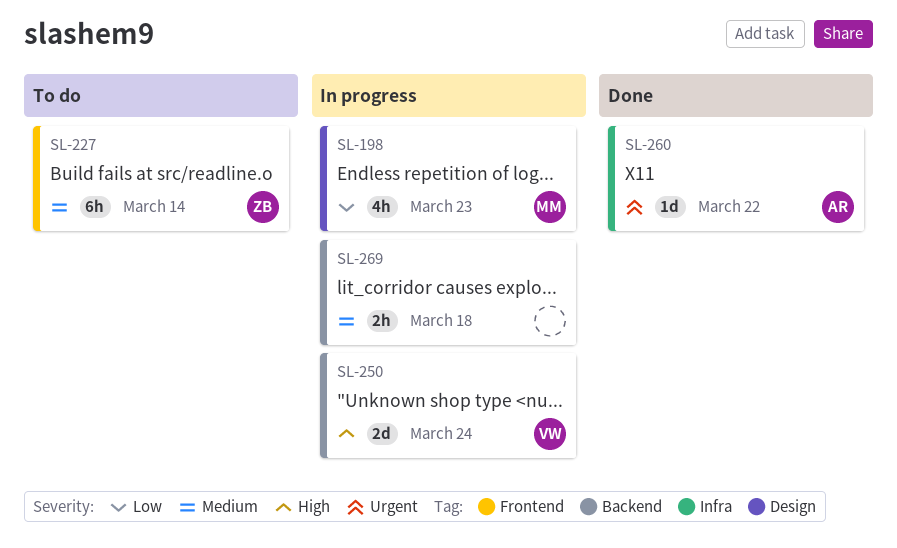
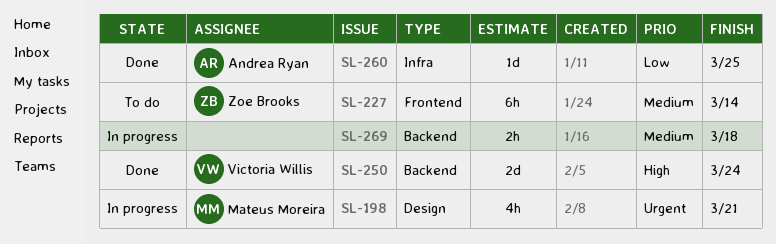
SL-198, priority: Low -> Urgent
SL-198, due: Mar 23 -> Mar 21
SL-250, status: In progress -> Done
SL-260, priority: Urgent -> Low
SL-260, due: Mar 22 -> Mar 25

